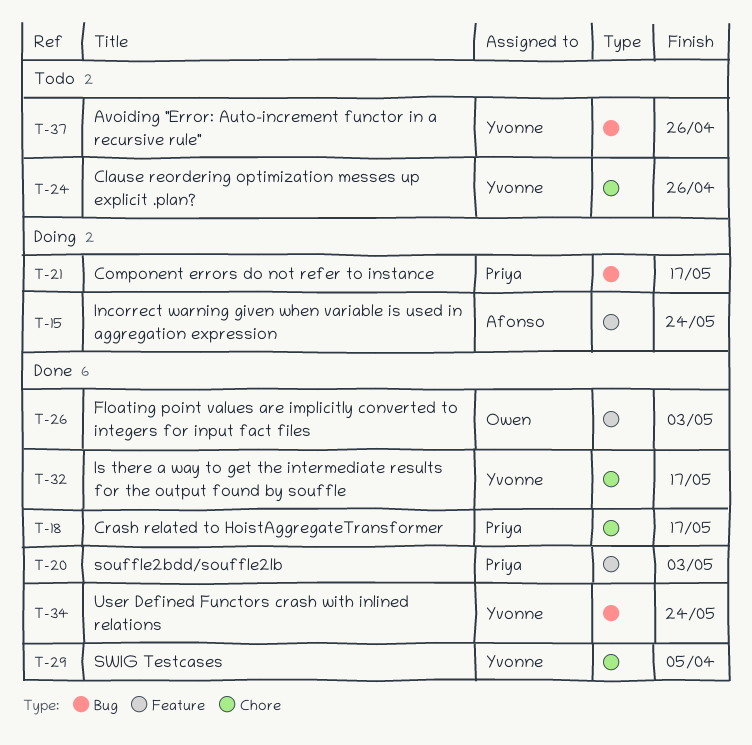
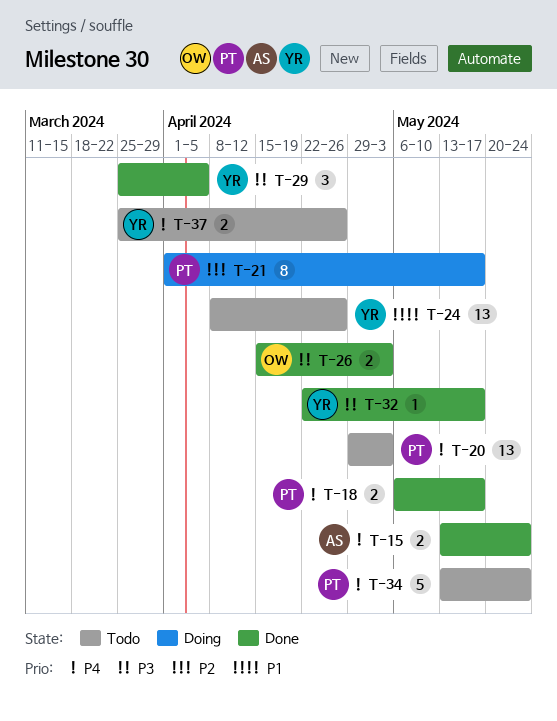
T-15, status: Doing -> Done
T-20, status: Done -> Todo
T-34, status: Done -> Todo
T-34, owner: Yvonne -> Priya

